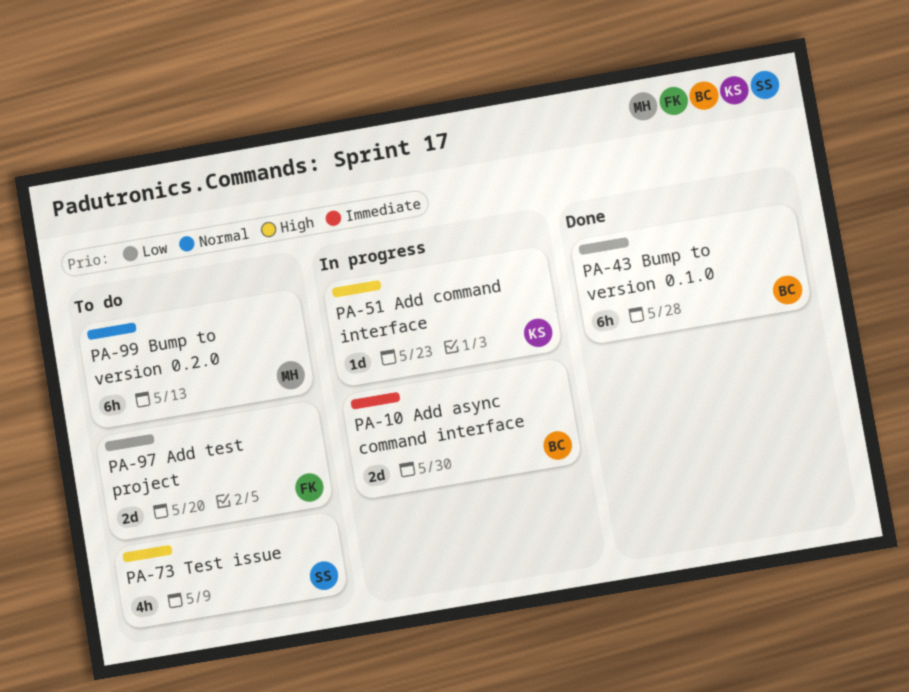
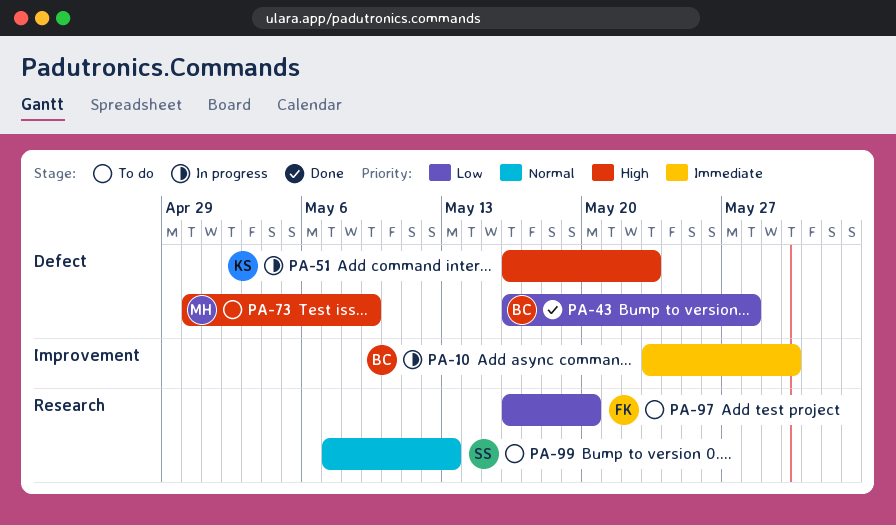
PA-73, owner: SS -> MH
PA-99, owner: MH -> SS

